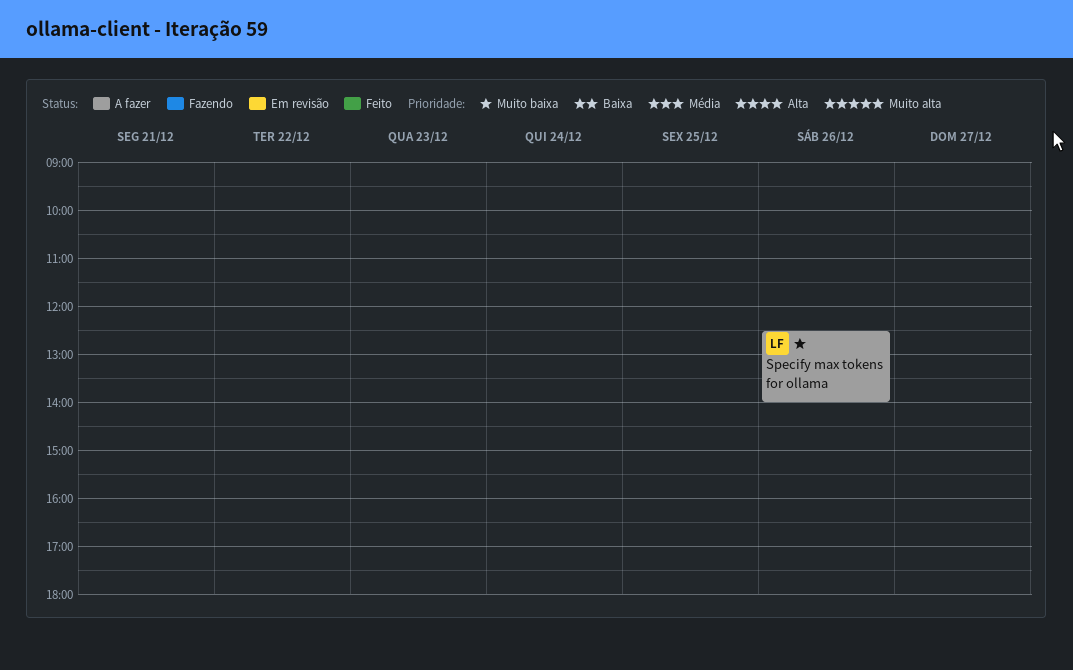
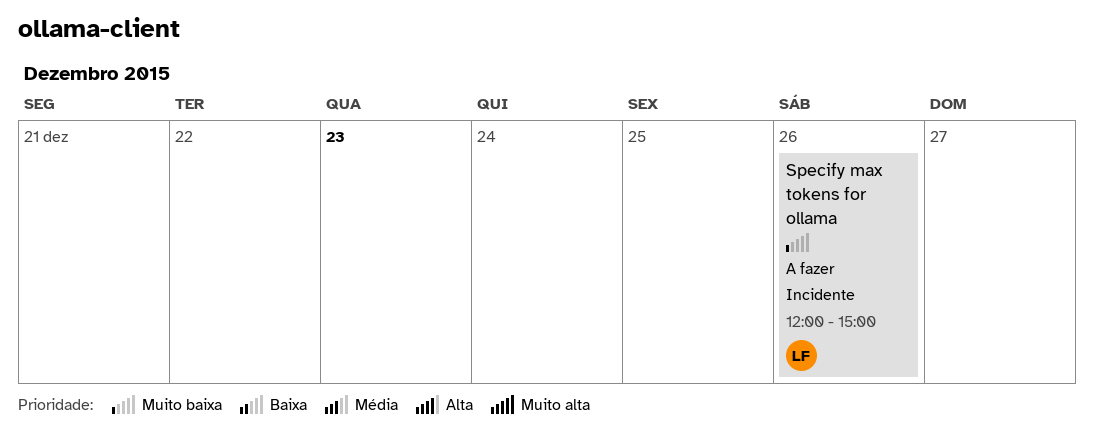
Specify max tokens for ollama, begins: 12:30 -> 12:00
Specify max tokens for ollama, ends: 14:00 -> 15:00

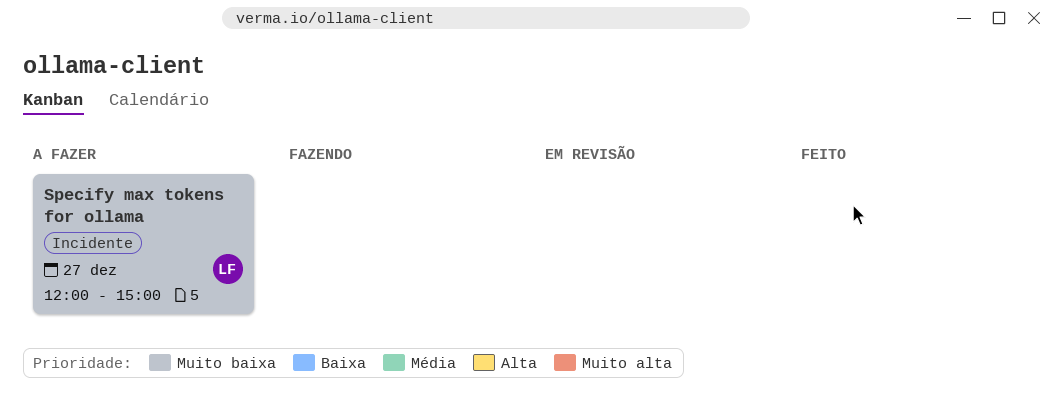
Specify max tokens for ollama, day: Dec 26 -> Dec 27

